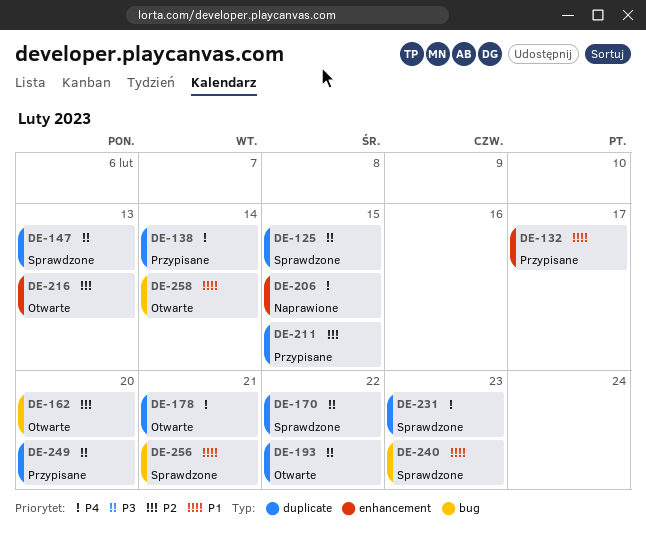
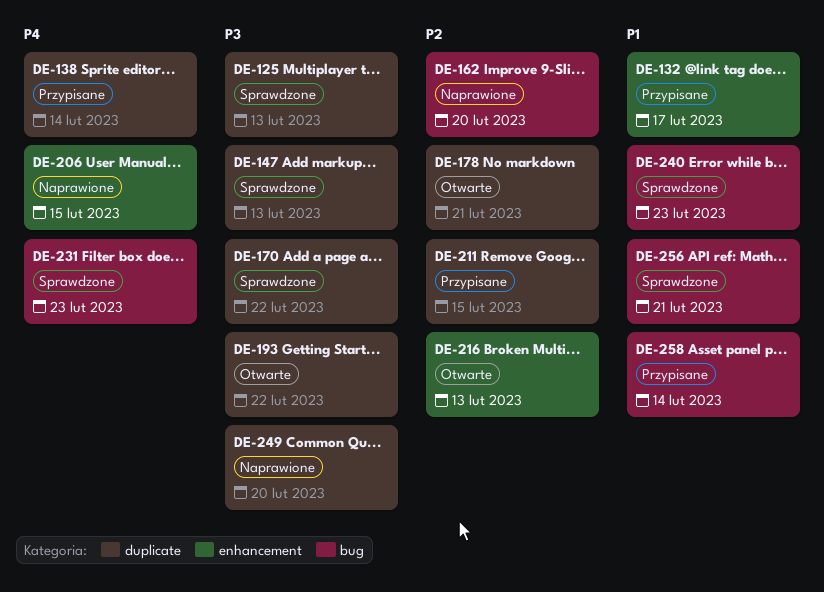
DE-125, due: Feb 15 -> Feb 13
DE-162, status: Otwarte -> Naprawione
DE-178, priority: P4 -> P2
DE-231, label: duplicate -> bug
DE-249, status: Przypisane -> Naprawione
DE-258, status: Otwarte -> Przypisane

